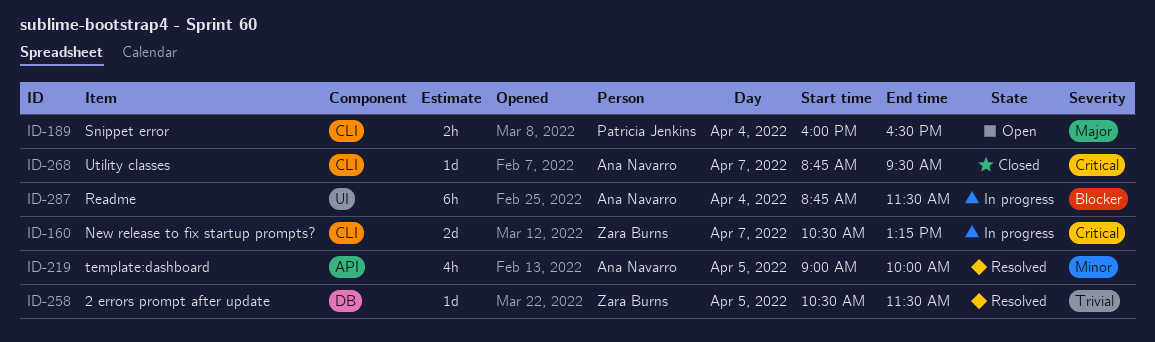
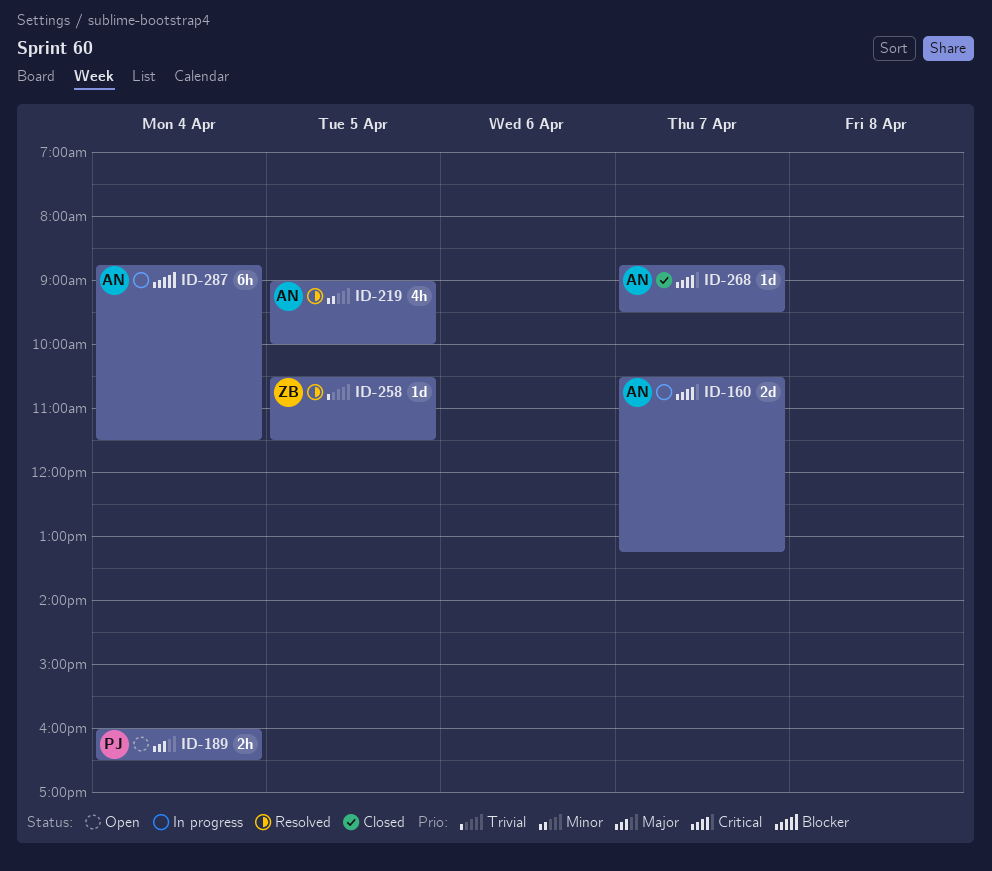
ID-160, owner: Zara Burns -> Ana Navarro

